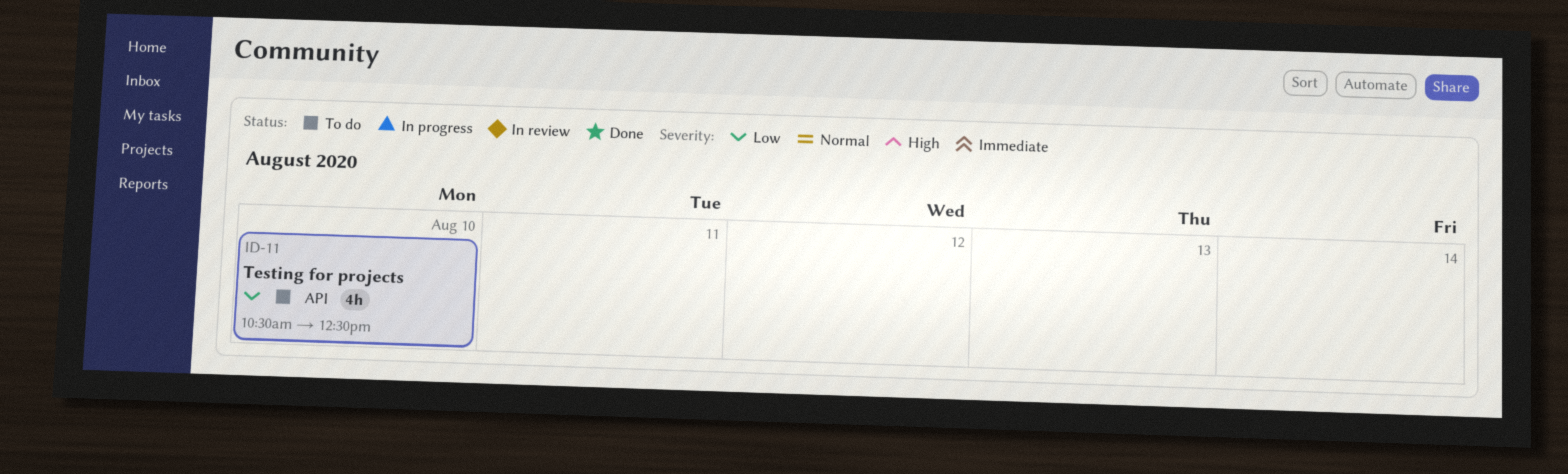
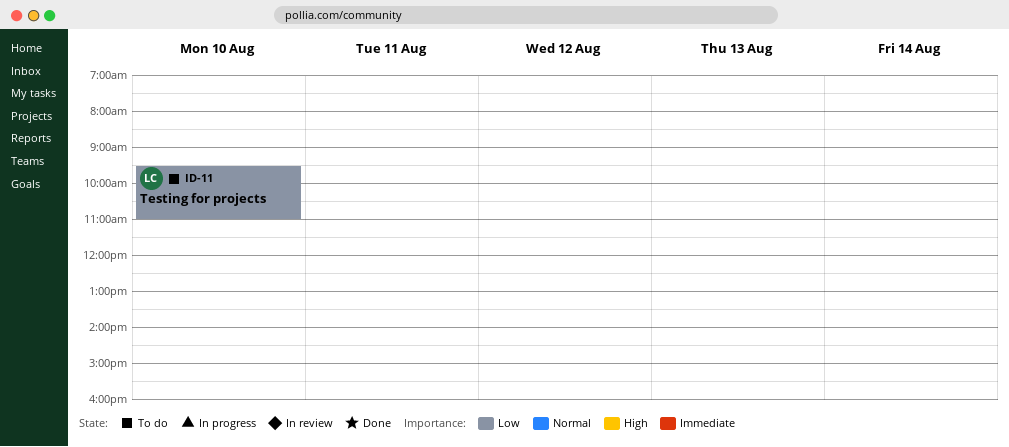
ID-11, begins: 10:30 -> 09:30
ID-11, ends: 12:30 -> 11:00

